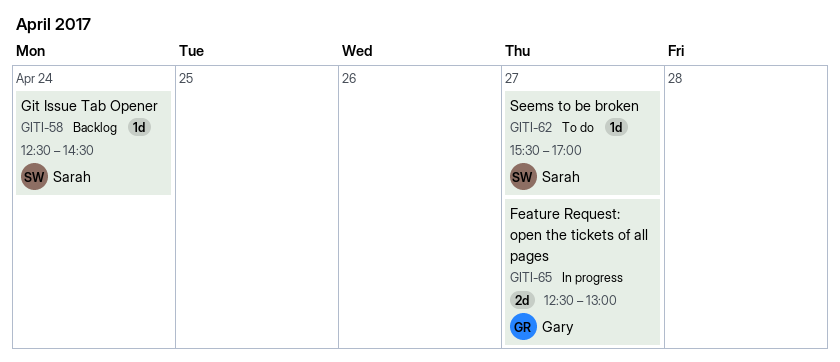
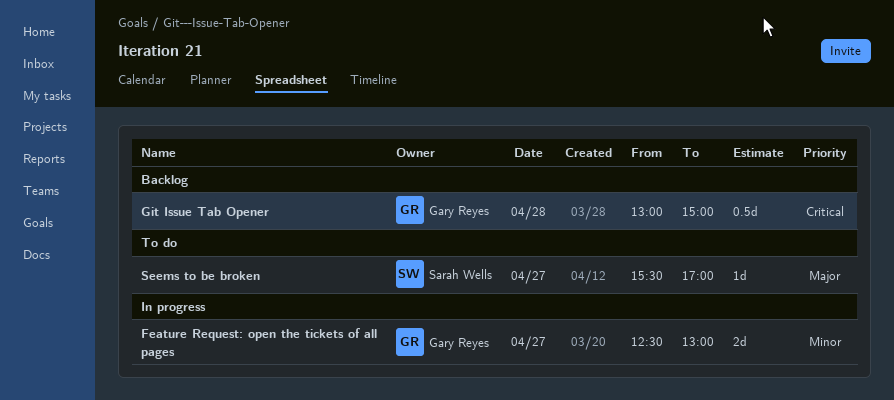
Git Issue Tab Opener, owner: Sarah Wells -> Gary Reyes
Git Issue Tab Opener, estimate: 1d -> 0.5d
Git Issue Tab Opener, day: Apr 24 -> Apr 28
Git Issue Tab Opener, begins: 12:30 -> 13:00
Git Issue Tab Opener, ends: 14:30 -> 15:00

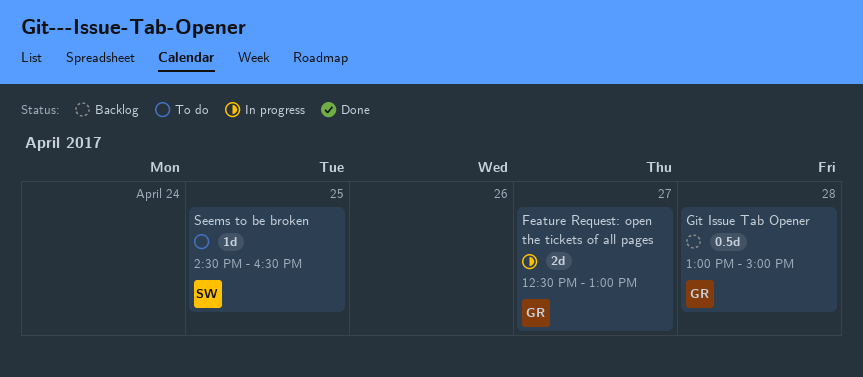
Seems to be broken, day: Apr 27 -> Apr 25
Seems to be broken, begins: 15:30 -> 14:30
Seems to be broken, ends: 17:00 -> 16:30

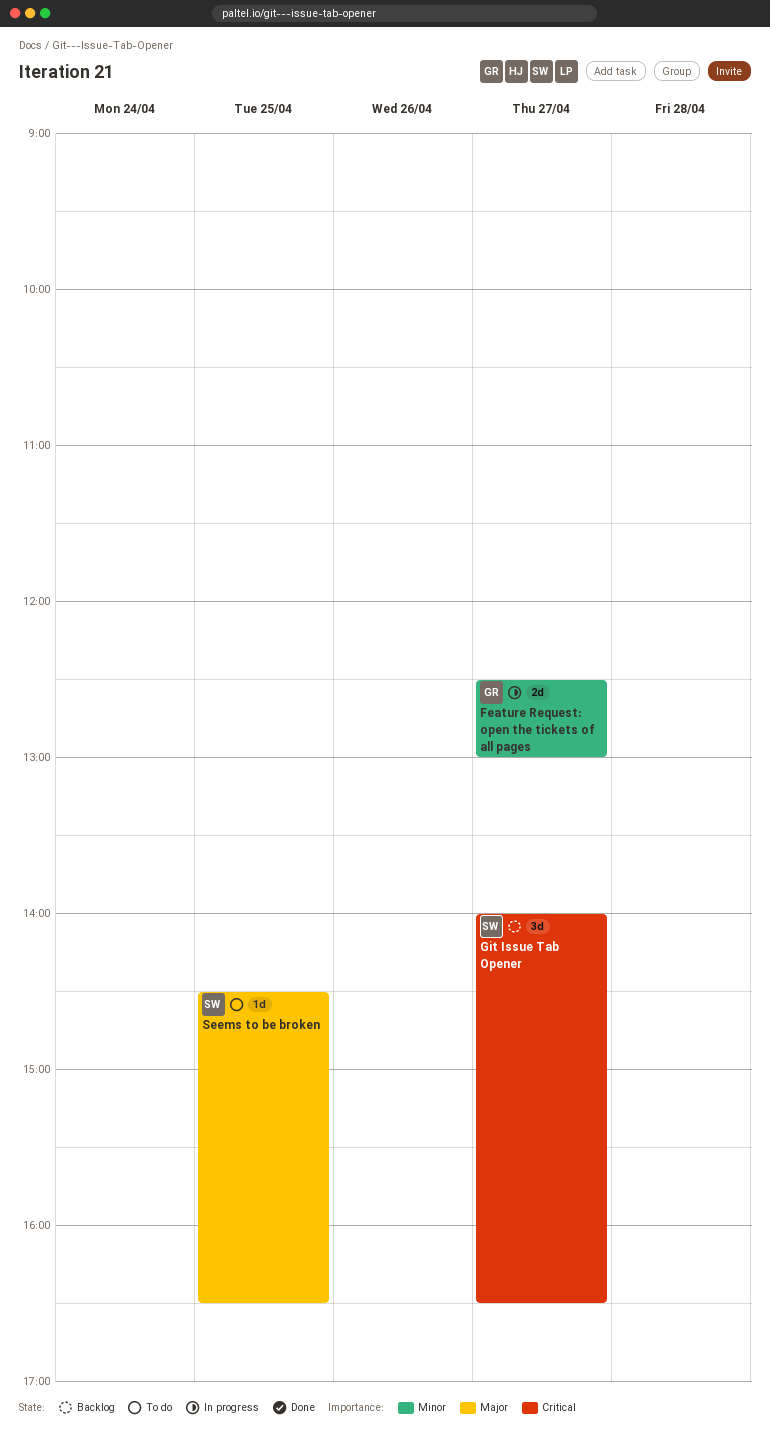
Git Issue Tab Opener, owner: GR -> SW
Git Issue Tab Opener, estimate: 0.5d -> 3d
Git Issue Tab Opener, day: Apr 28 -> Apr 27
Git Issue Tab Opener, begins: 13:00 -> 14:00
Git Issue Tab Opener, ends: 15:00 -> 16:30

